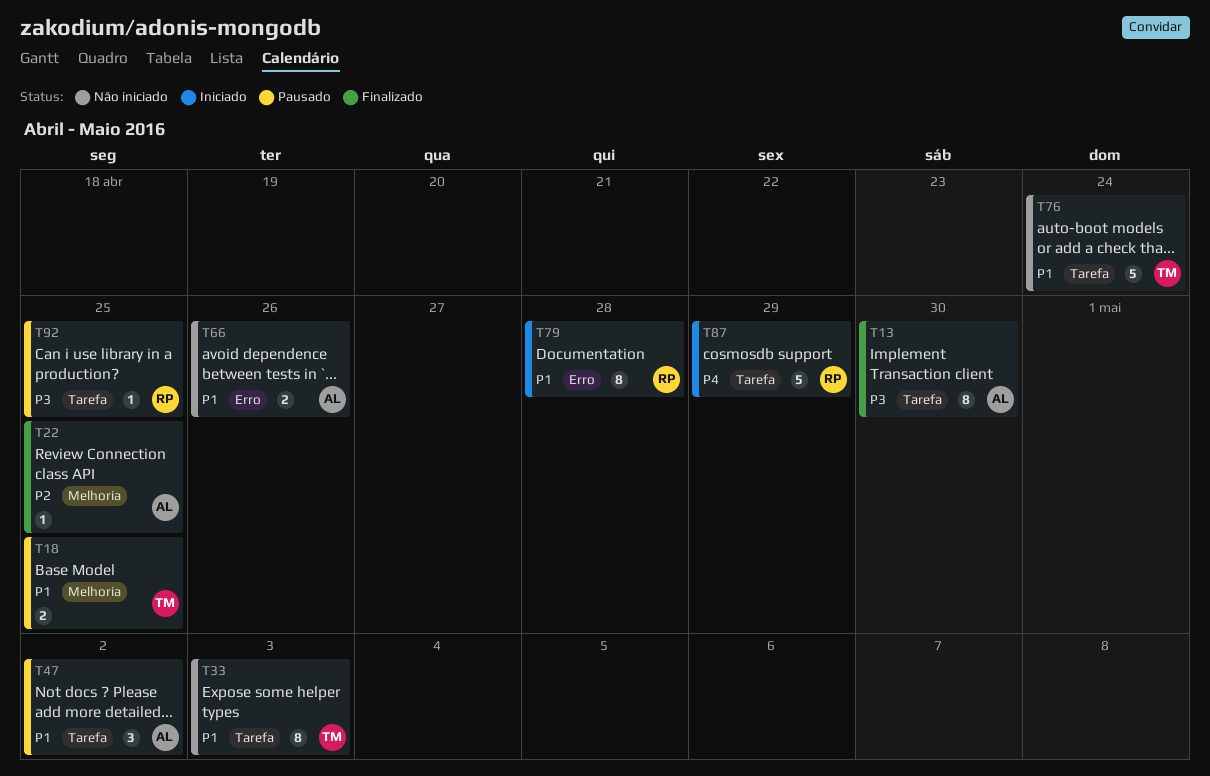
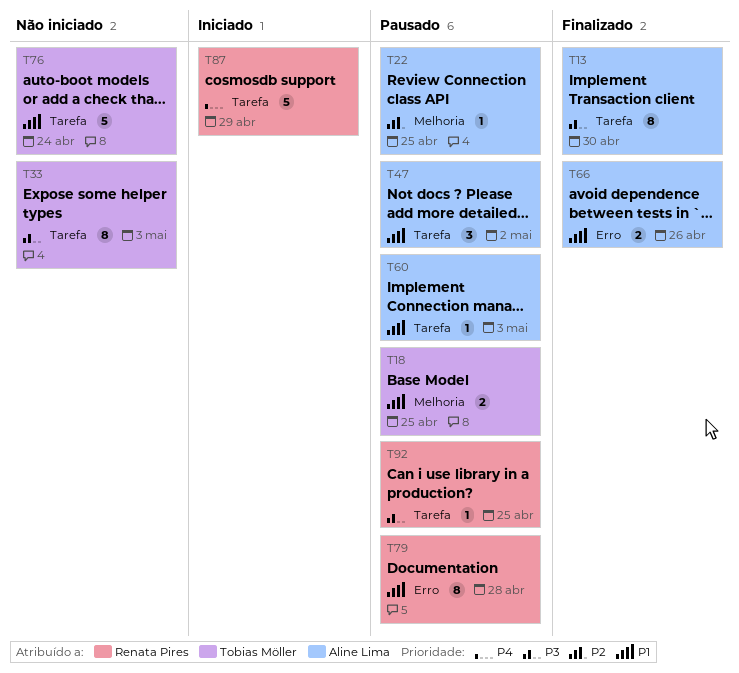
T22, status: Finalizado -> Pausado
T33, priority: P1 -> P3
T60: none -> present
T66, status: Não iniciado -> Finalizado
T79, status: Iniciado -> Pausado

